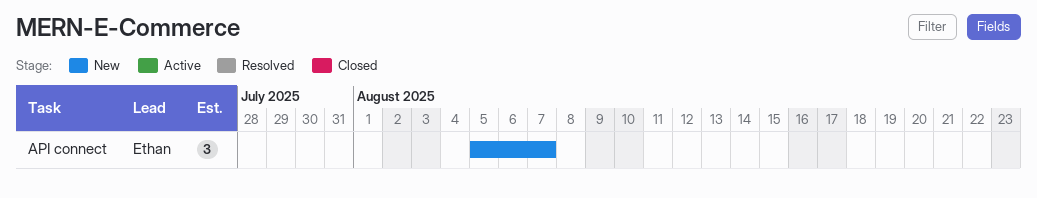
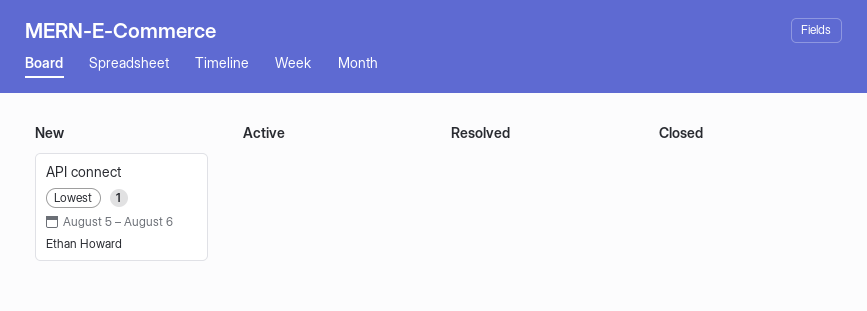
API connect, estimate: 3 -> 1
API connect, due: Aug 7 -> Aug 6

